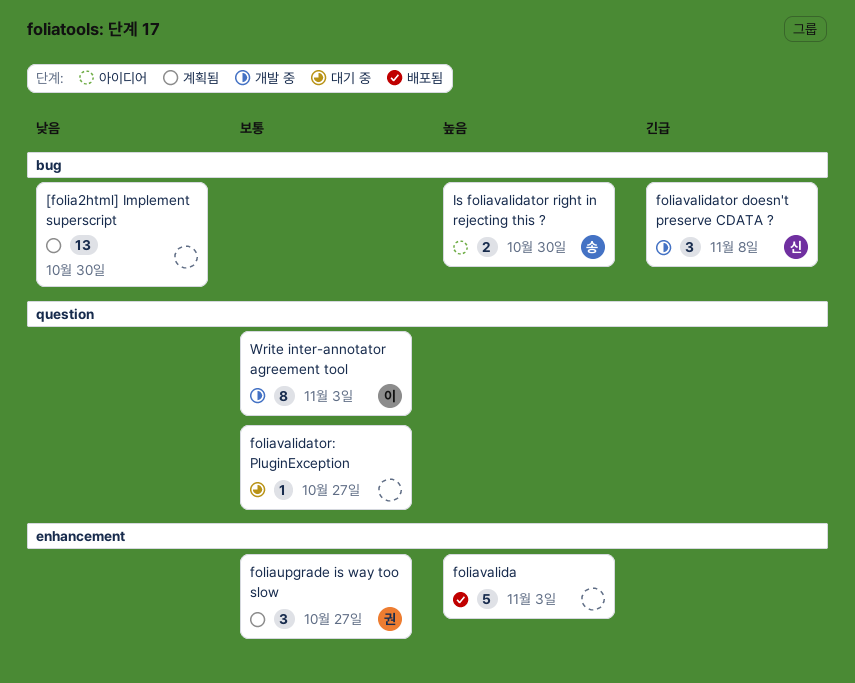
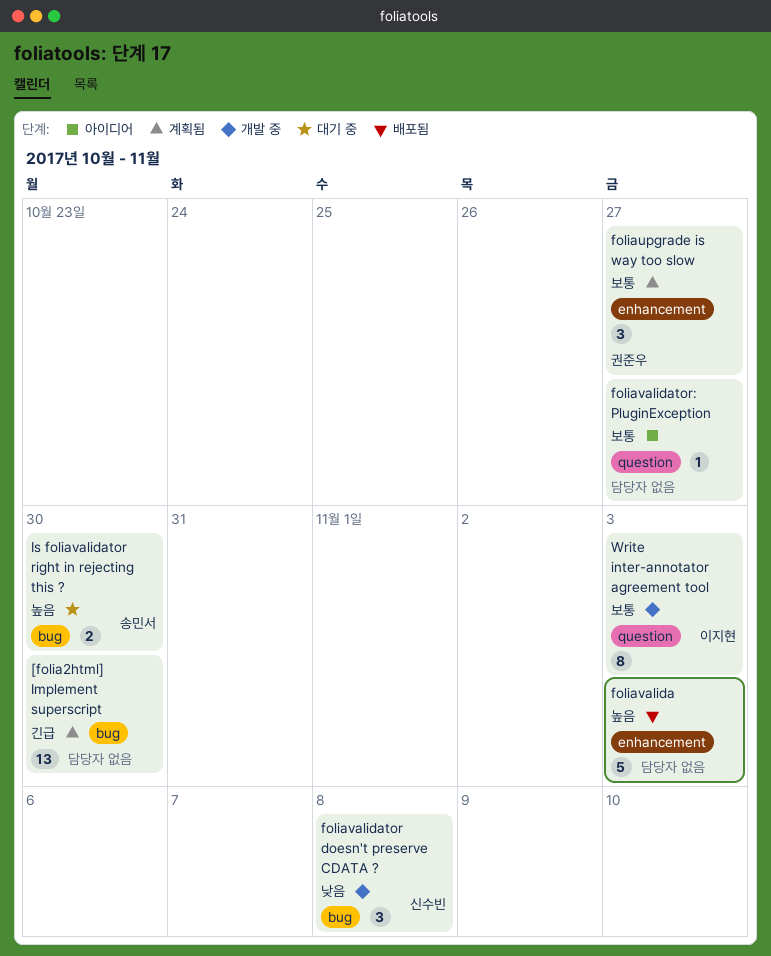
[folia2html] Implement superscript, priority: 낮음 -> 긴급
foliavalidator doesn't preserve CDATA ?, priority: 긴급 -> 낮음
foliavalidator: PluginException, status: 대기 중 -> 아이디어
Is foliavalidator right in rejecting this ?, status: 아이디어 -> 대기 중

